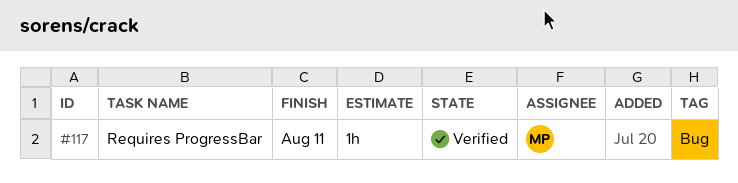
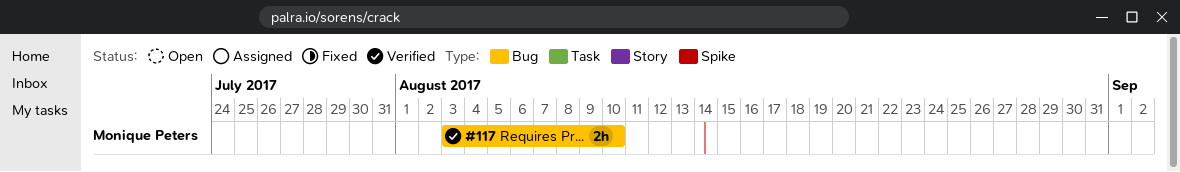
#117, estimate: 1h -> 2h
#117, due: Aug 11 -> Aug 10

